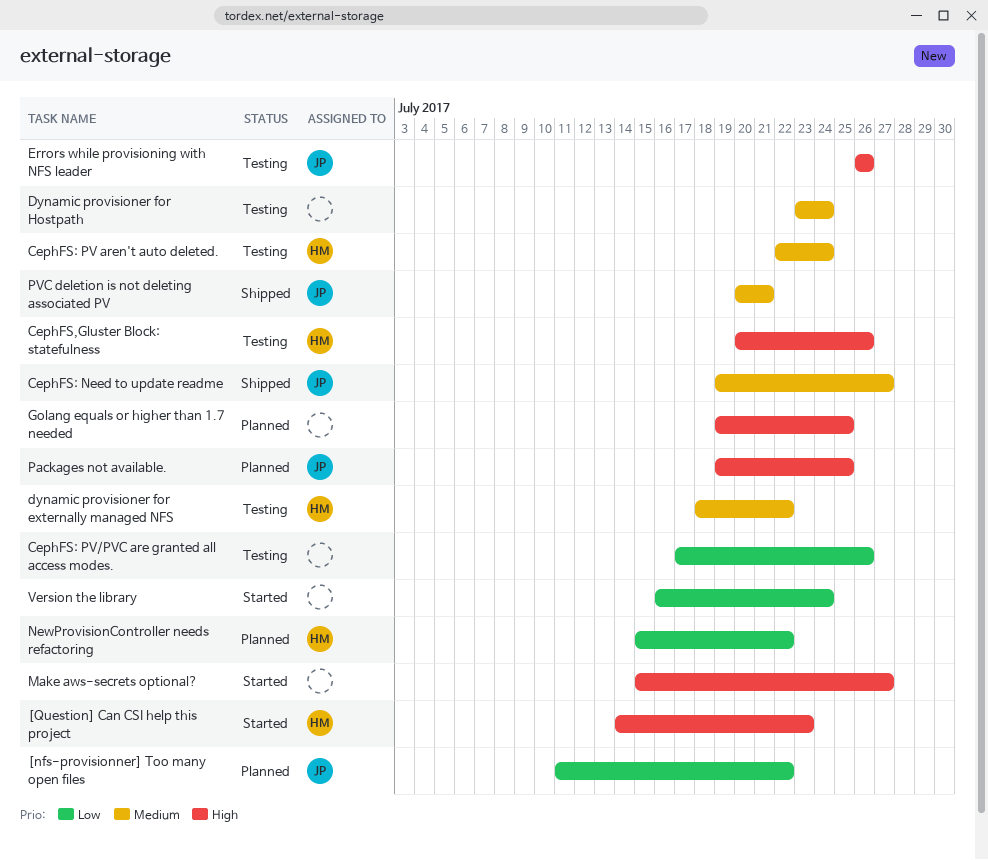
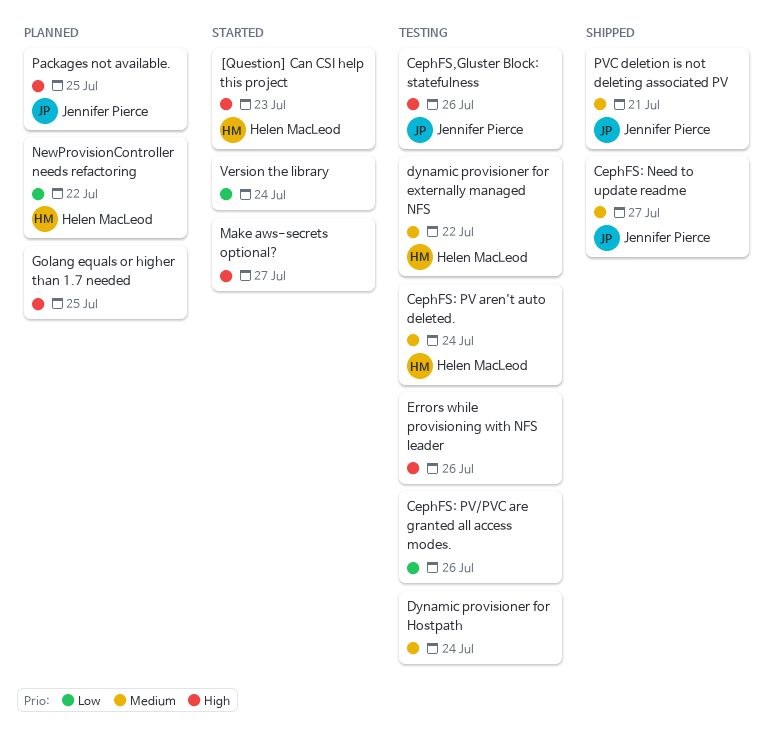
[nfs-provisionner] Too many open files: present -> none
CephFS,Gluster Block: statefulness, owner: Helen MacLeod -> Jennifer Pierce
Errors while provisioning with NFS leader, owner: Jennifer Pierce -> none

